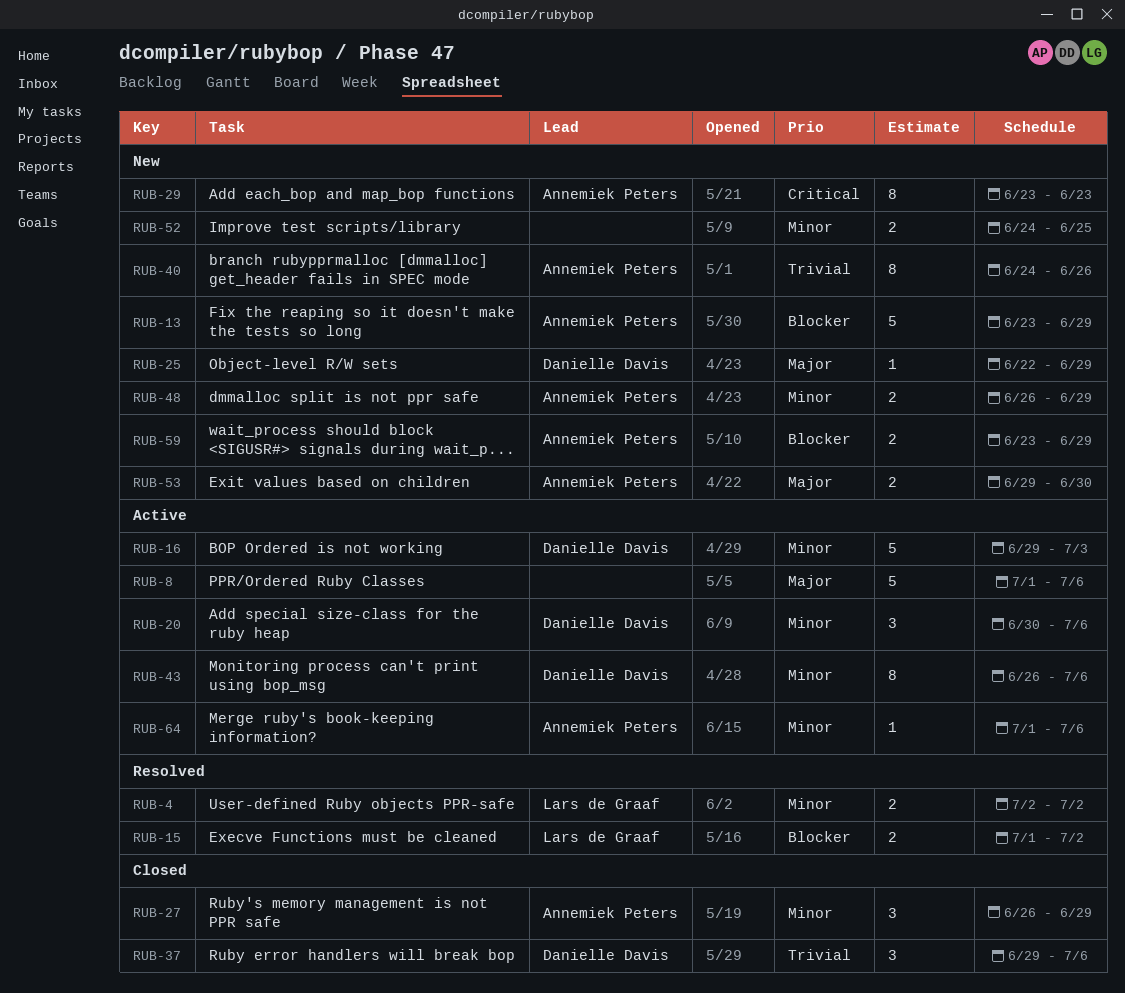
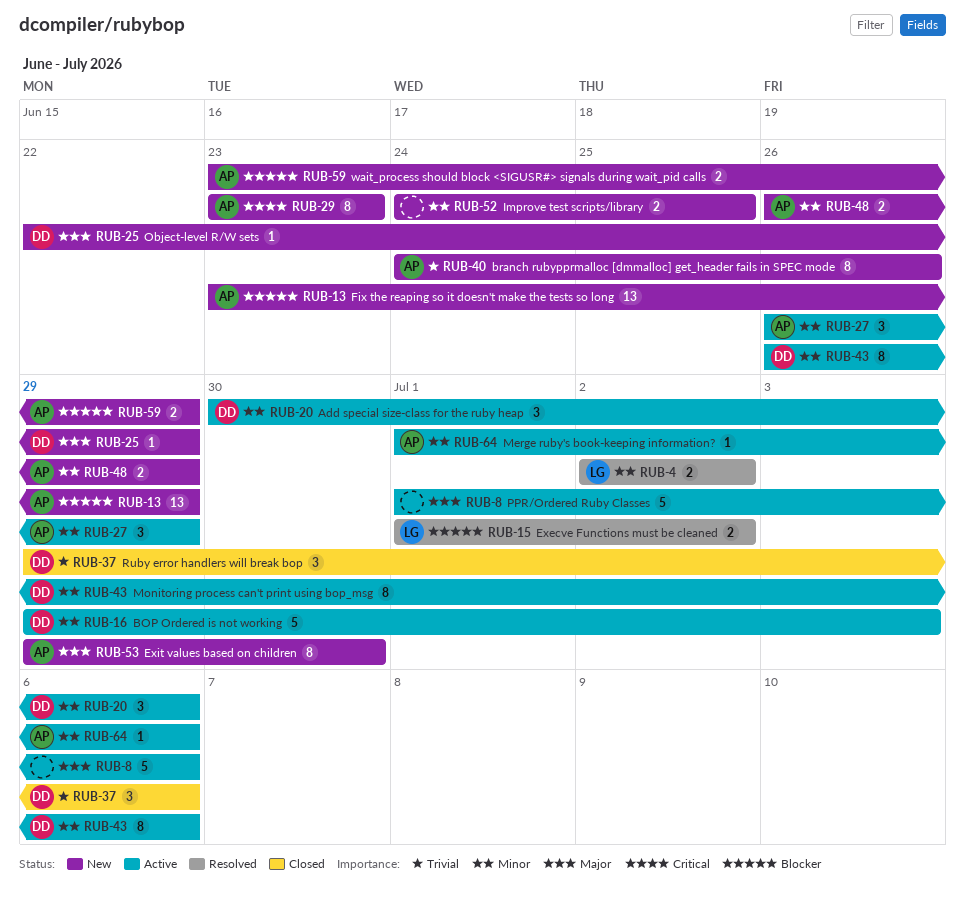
RUB-13, estimate: 5 -> 13
RUB-27, status: Closed -> Active
RUB-53, estimate: 2 -> 8

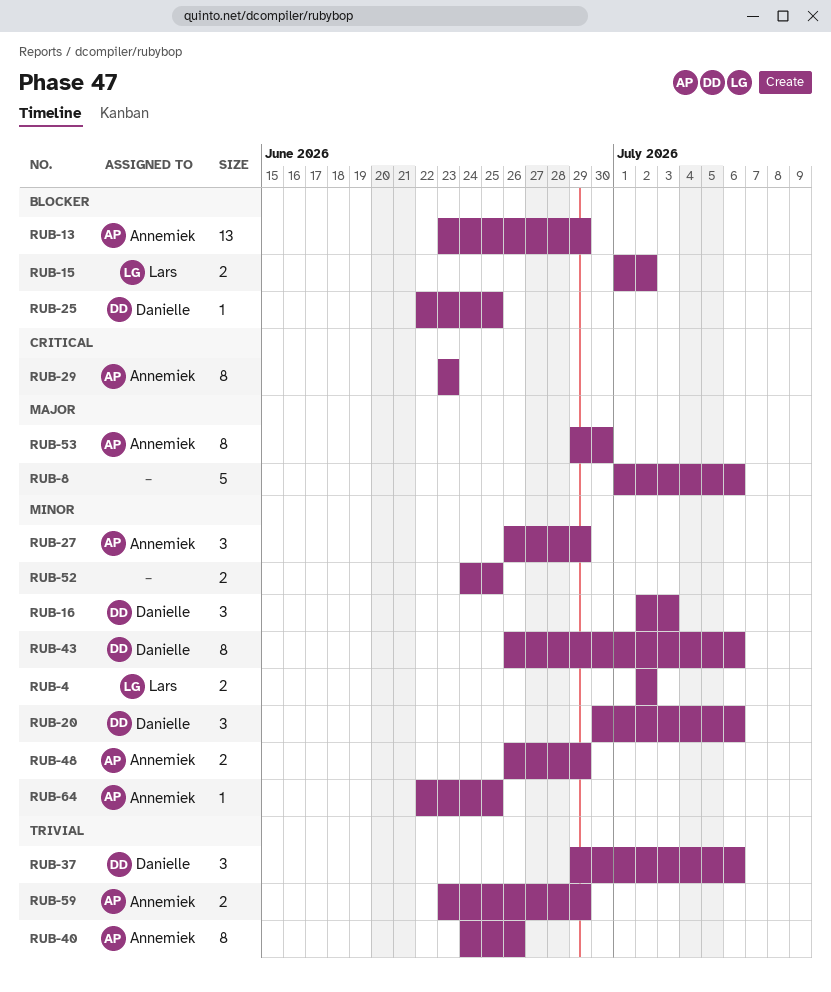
RUB-16, estimate: 5 -> 3
RUB-16, start: Jun 29 -> Jul 2
RUB-25, priority: Major -> Blocker
RUB-25, due: Jun 29 -> Jun 25
RUB-59, priority: Blocker -> Trivial
RUB-64, start: Jul 1 -> Jun 22
RUB-64, due: Jul 6 -> Jun 25

